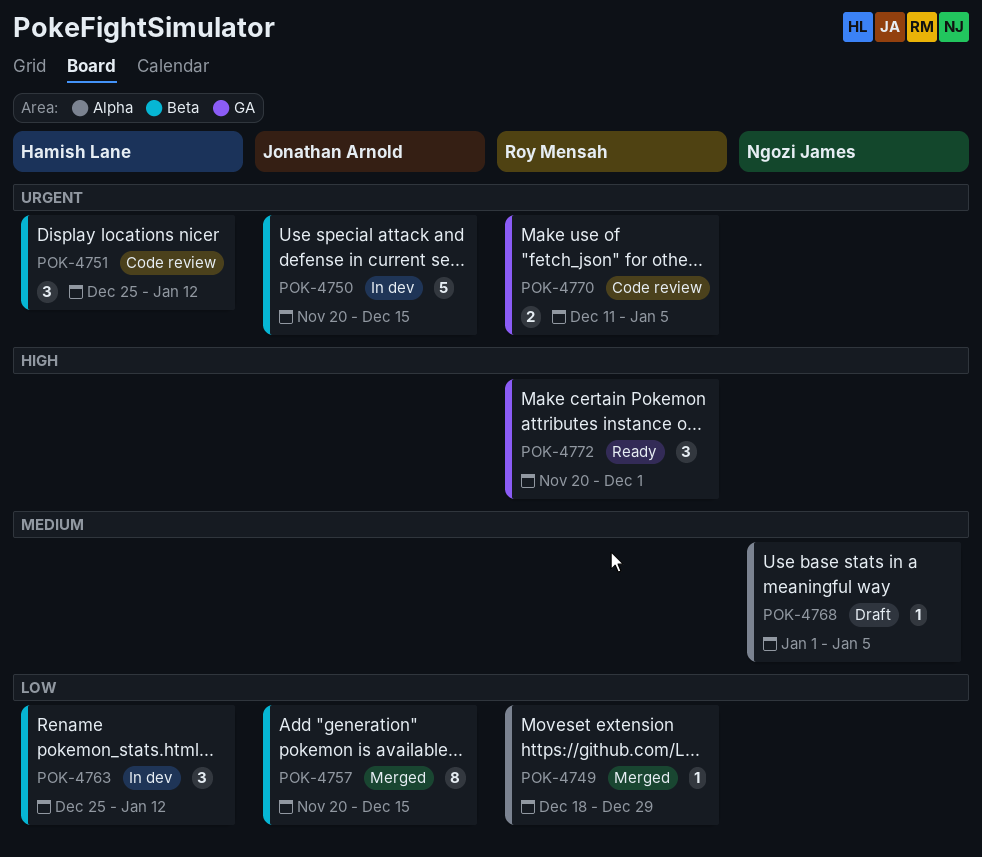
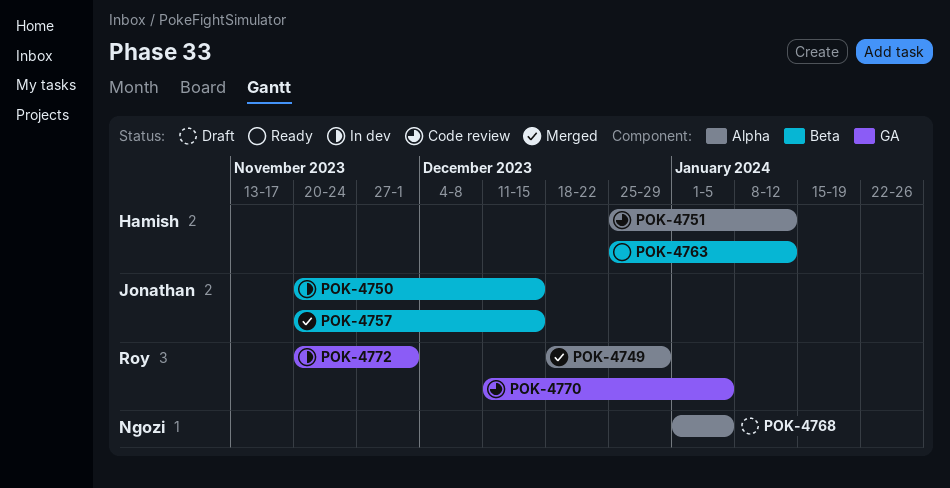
POK-4751, label: Beta -> Alpha
POK-4763, status: In dev -> Ready
POK-4772, status: Ready -> In dev

